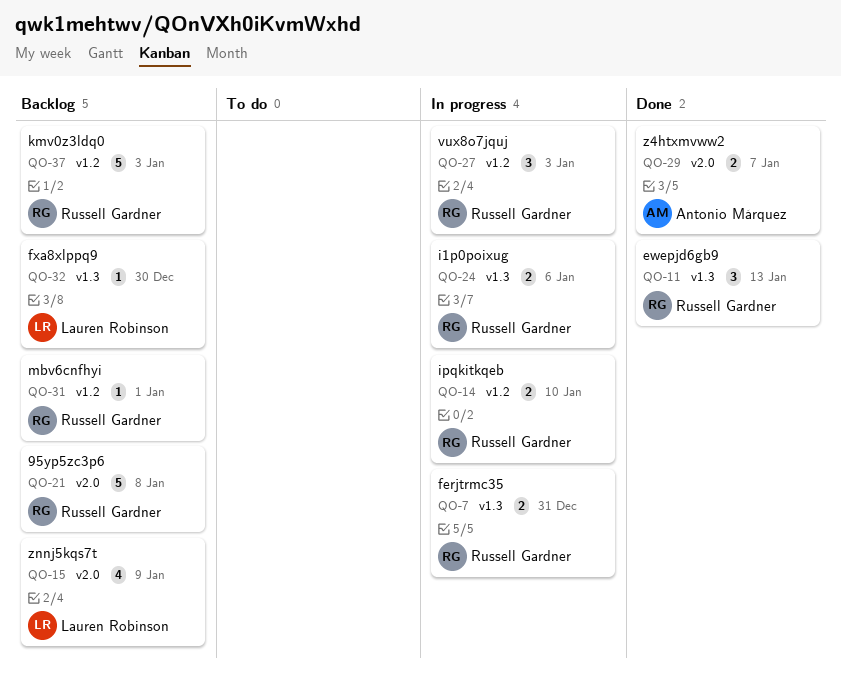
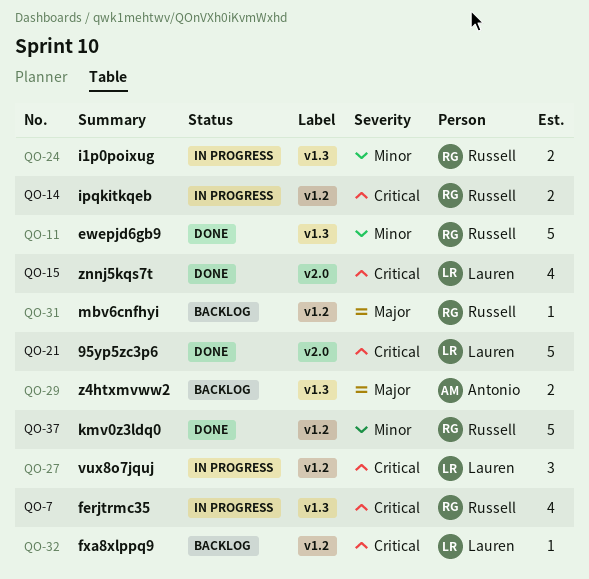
QO-7, estimate: 2 -> 4
QO-11, estimate: 3 -> 5
QO-15, status: Backlog -> Done
QO-21, status: Backlog -> Done
QO-21, owner: Russell Gardner -> Lauren Robinson
QO-27, owner: Russell Gardner -> Lauren Robinson
QO-29, status: Done -> Backlog
QO-29, label: v2.0 -> v1.3
QO-32, label: v1.3 -> v1.2
QO-37, status: Backlog -> Done

